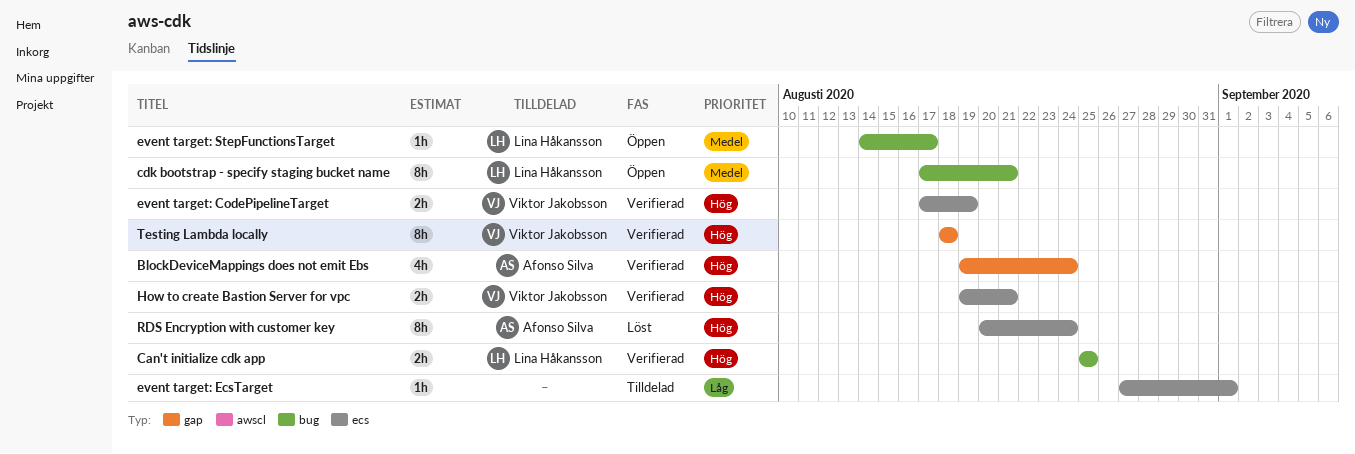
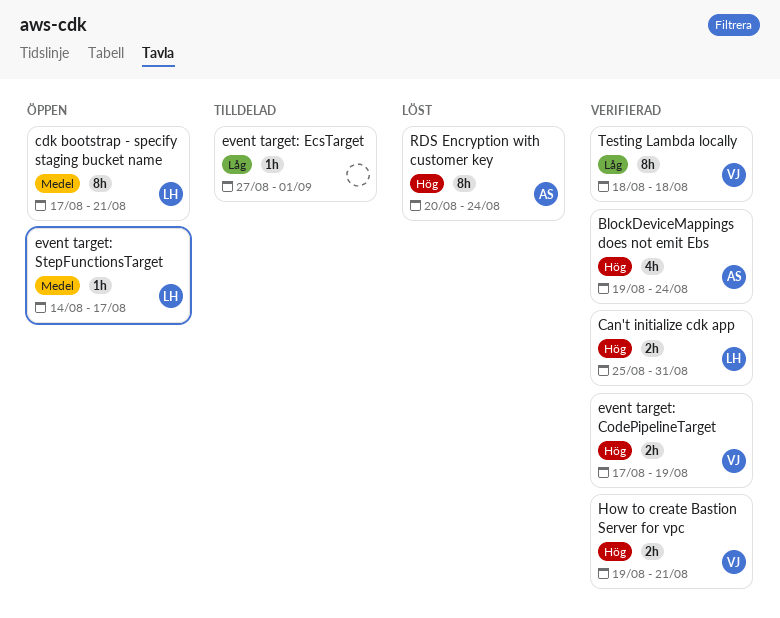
Can't initialize cdk app, due: Aug 25 -> Aug 31
Testing Lambda locally, priority: Hög -> Låg

